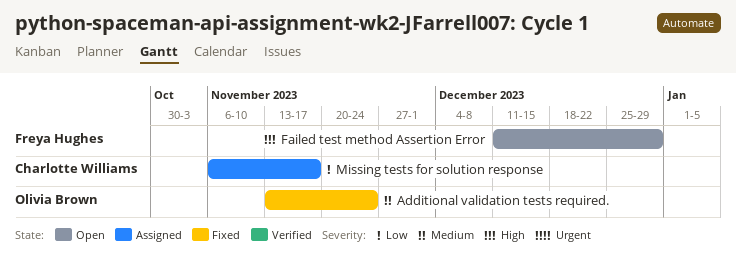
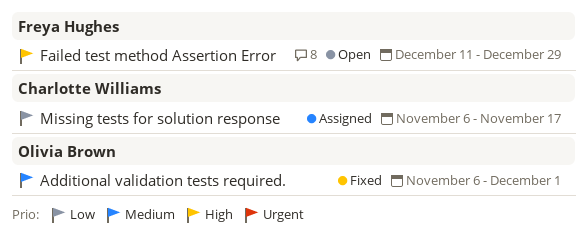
Additional validation tests required., start: Nov 13 -> Nov 6
Additional validation tests required., due: Nov 24 -> Dec 1

